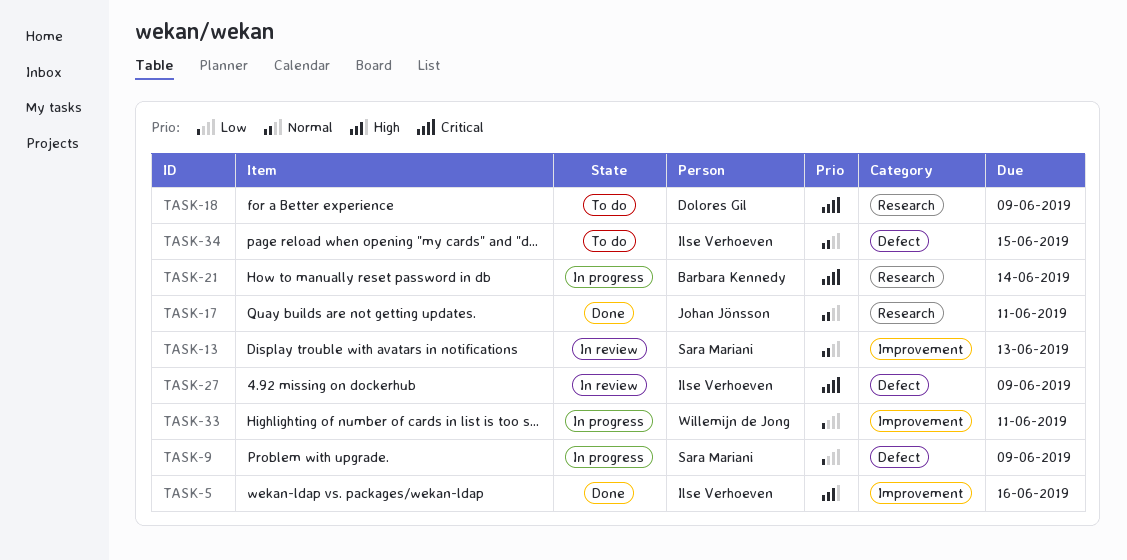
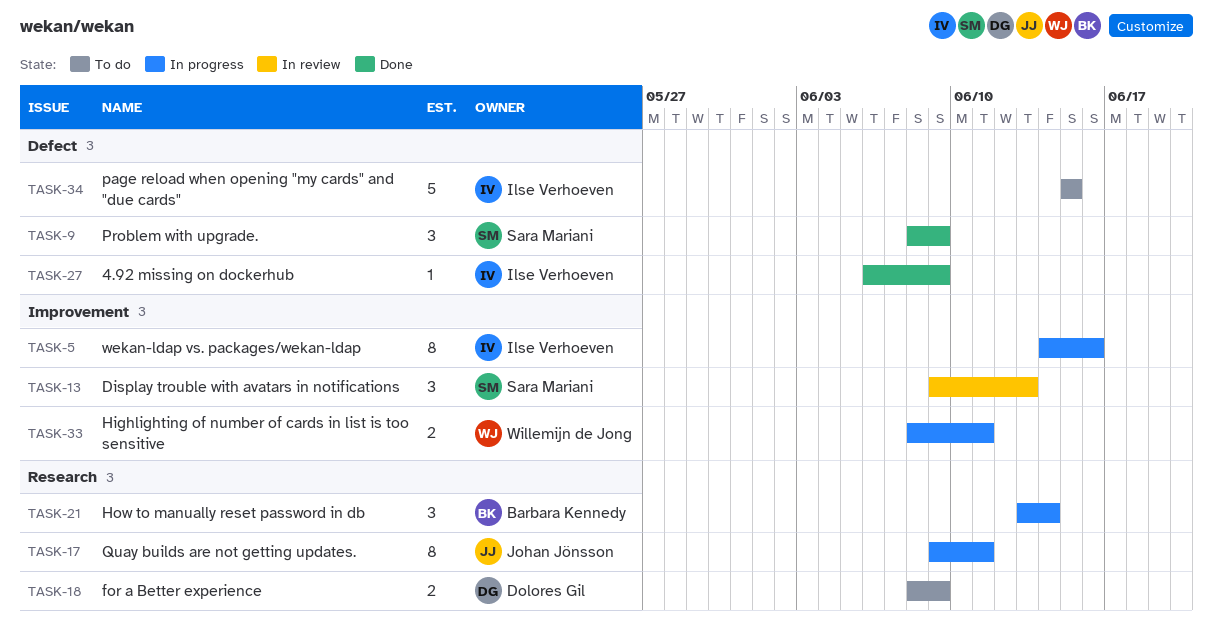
TASK-5, status: Done -> In progress
TASK-9, status: In progress -> Done
TASK-17, status: Done -> In progress
TASK-27, status: In review -> Done

